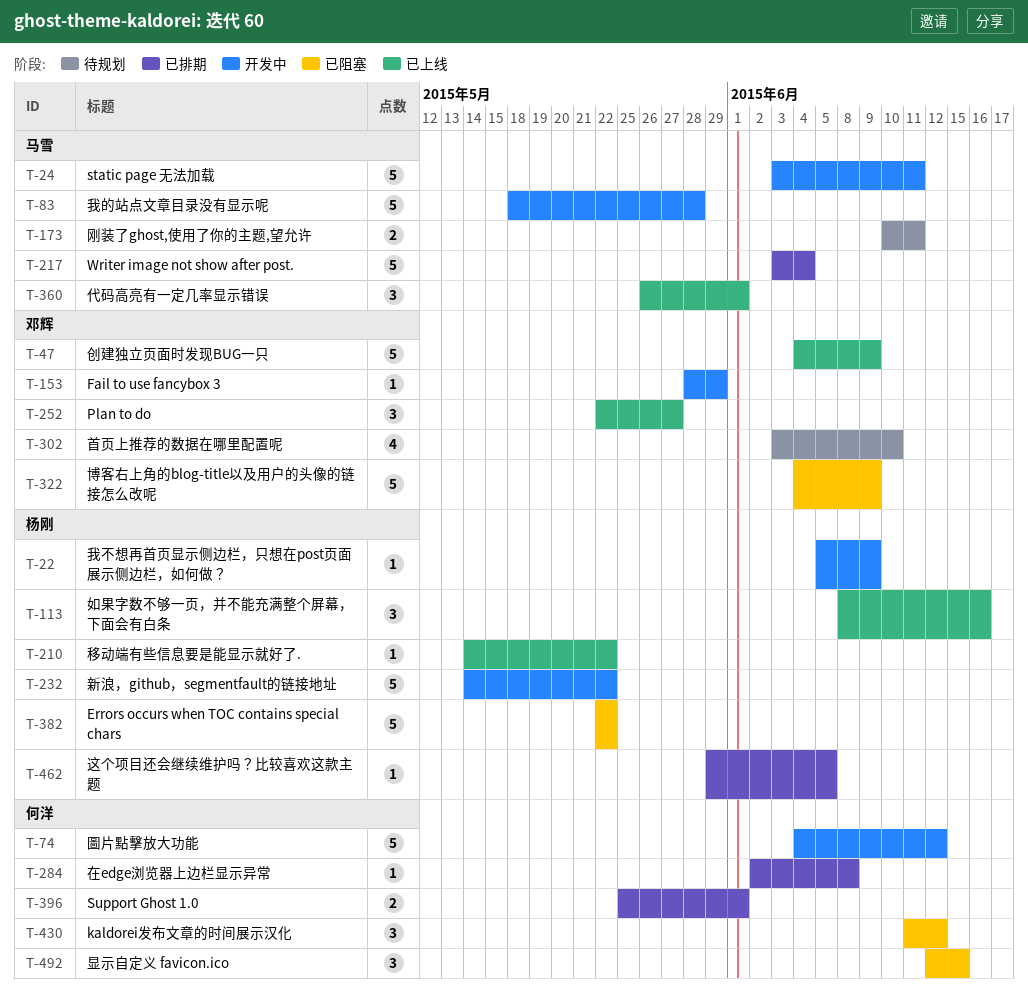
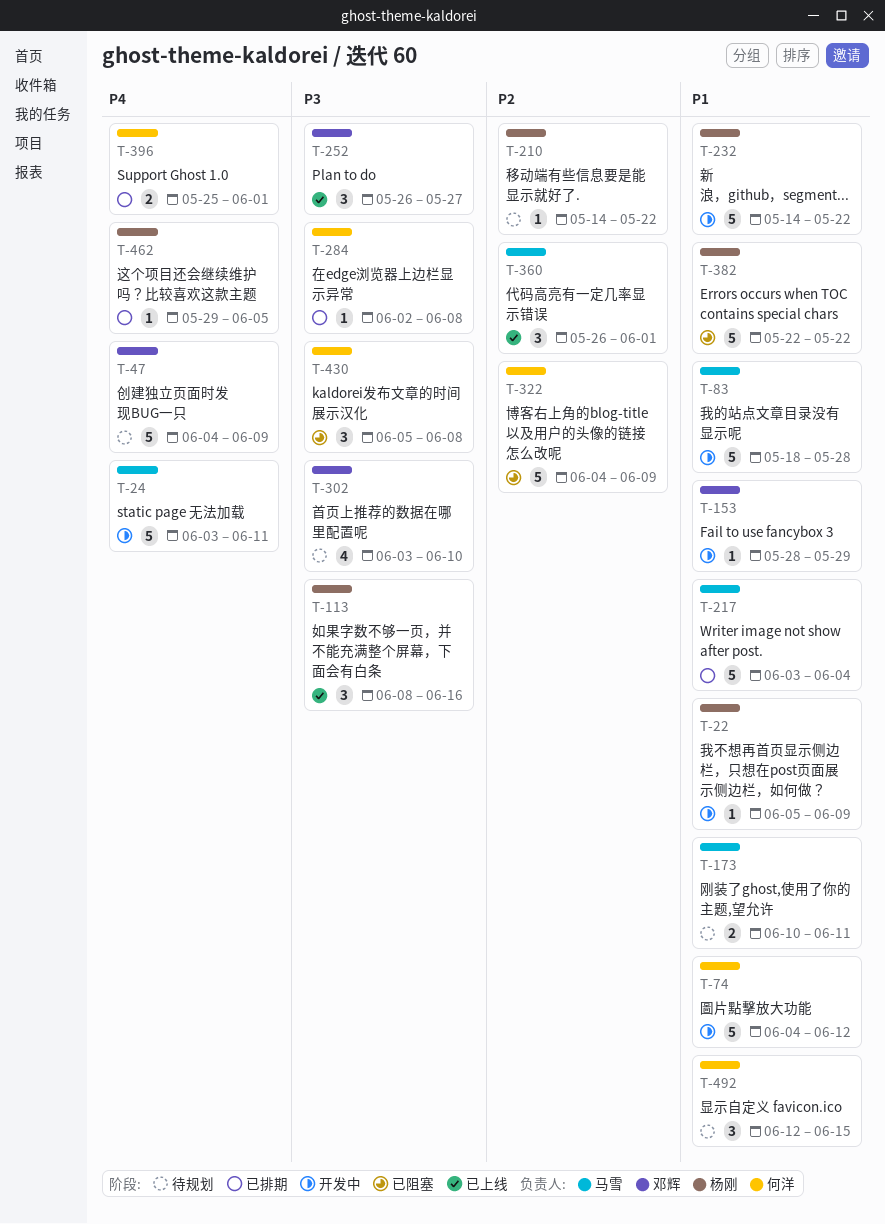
T-47, status: 已上线 -> 待规划
T-210, status: 已上线 -> 待规划
T-252, start: May 22 -> May 26
T-322, owner: 邓辉 -> 何洋
T-430, start: Jun 11 -> Jun 5
T-430, due: Jun 12 -> Jun 8
T-492, status: 已阻塞 -> 待规划

